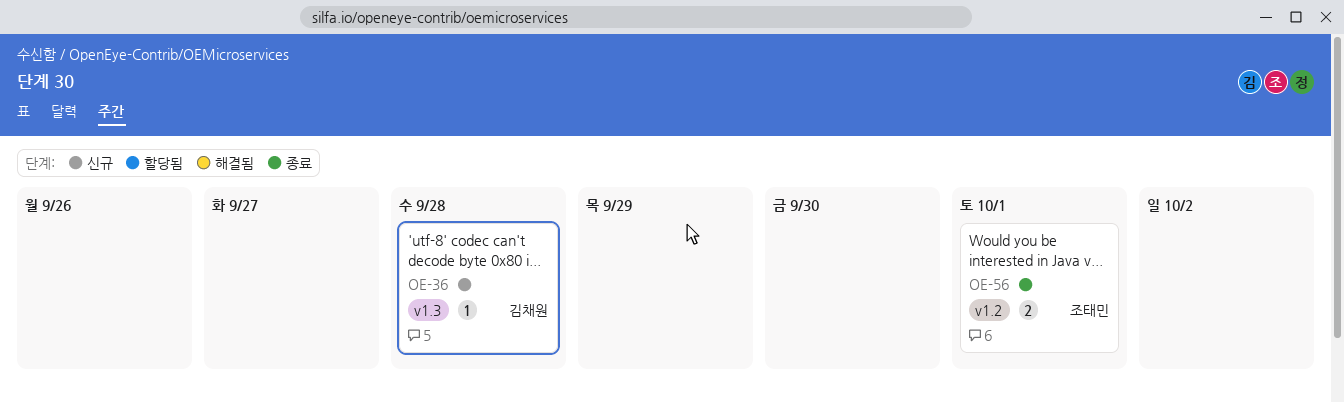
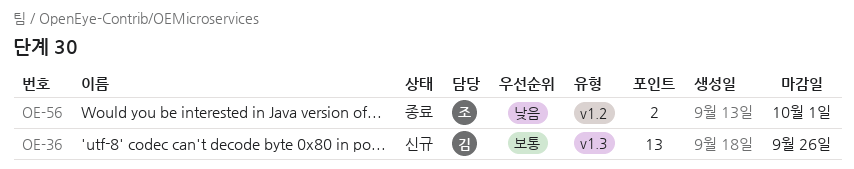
OE-36, estimate: 1 -> 13
OE-36, due: Sep 28 -> Sep 26

